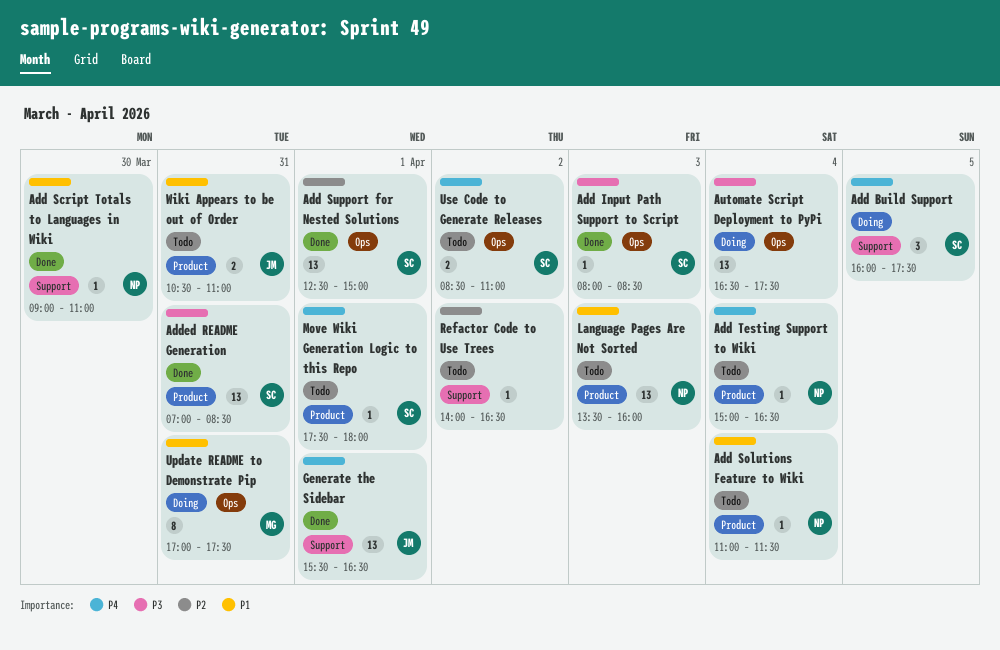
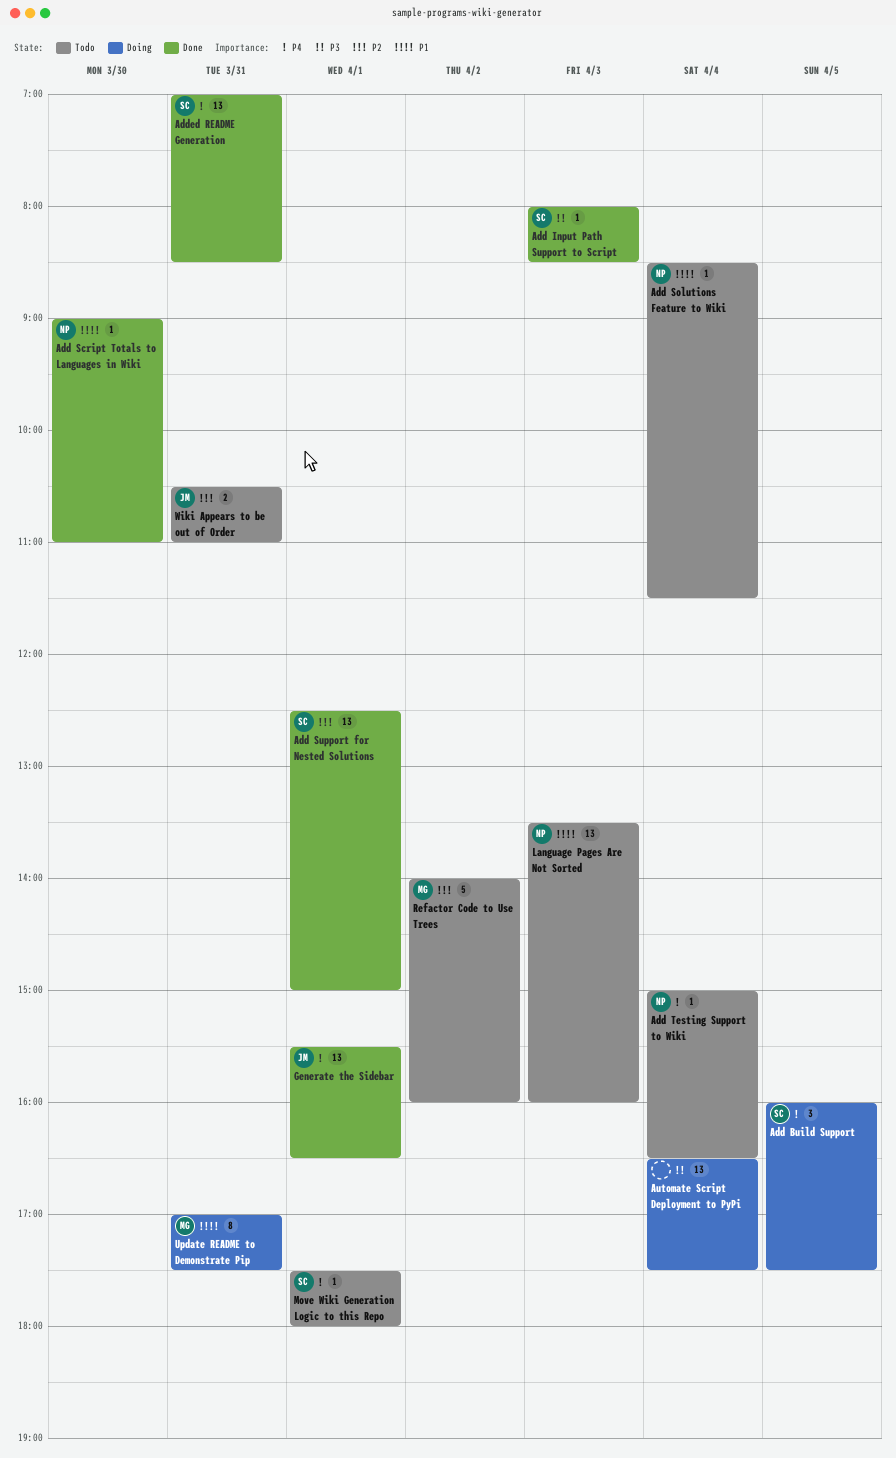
Add Solutions Feature to Wiki, begins: 11:00 -> 08:30
Added README Generation, priority: P3 -> P4
Refactor Code to Use Trees, owner: none -> MG
Refactor Code to Use Trees, estimate: 1 -> 5
Refactor Code to Use Trees, ends: 16:30 -> 16:00
Use Code to Generate Releases: present -> none
Wiki Appears to be out of Order, priority: P1 -> P2

